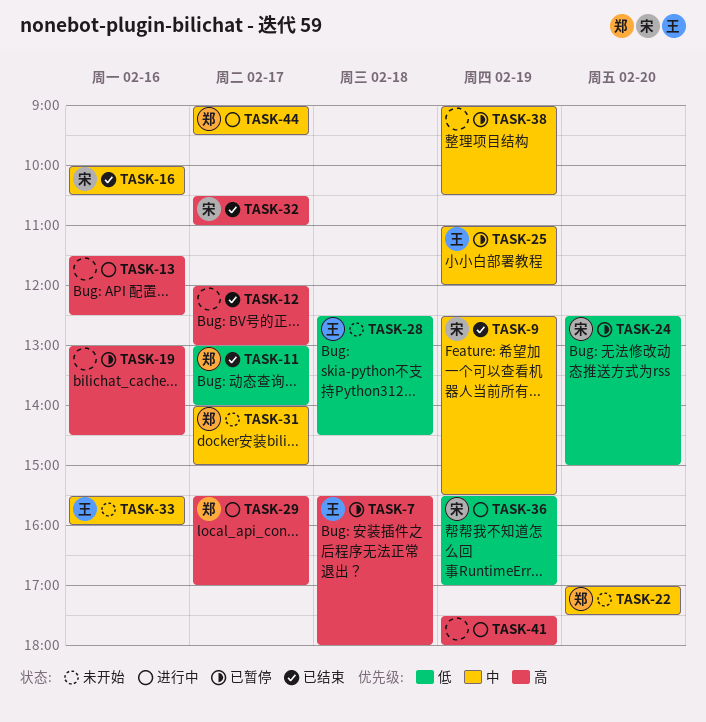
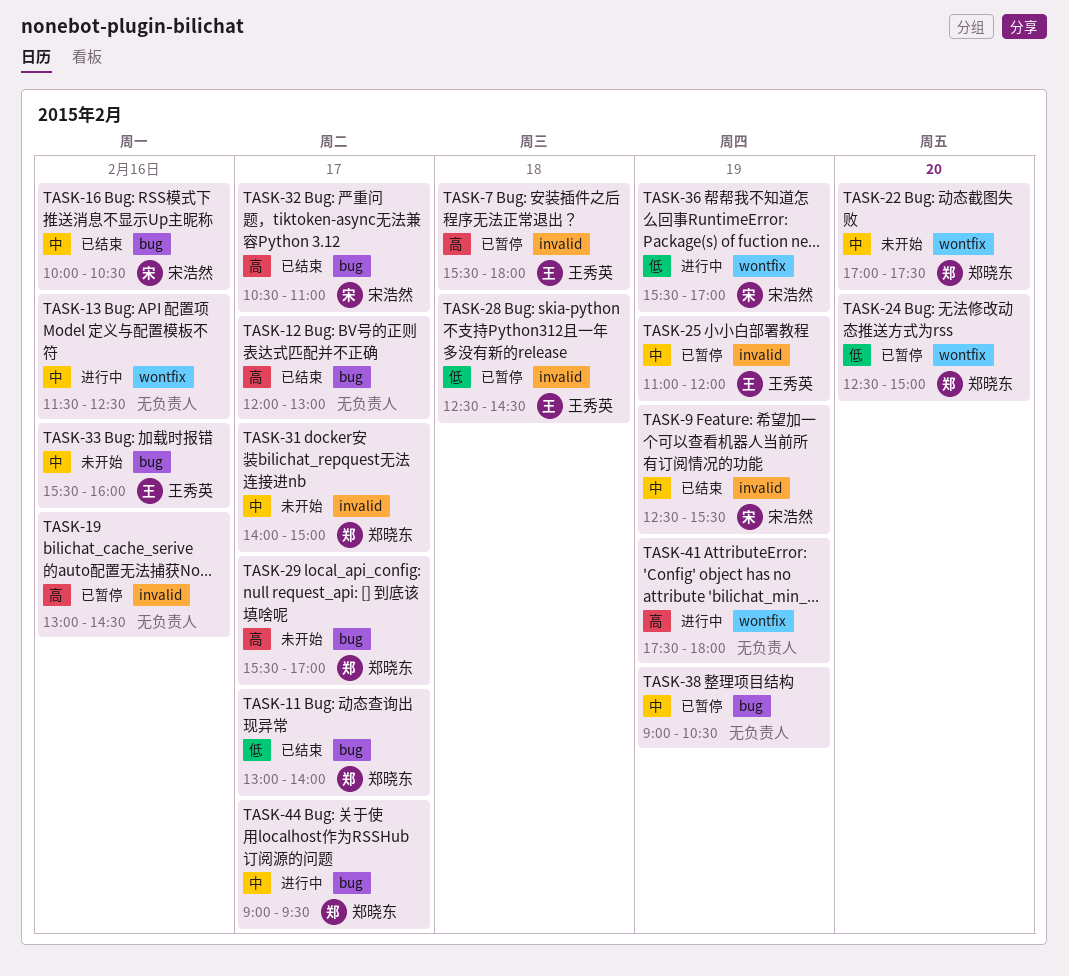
TASK-13, priority: 高 -> 中
TASK-24, owner: 宋浩然 -> 郑晓东
TASK-28, status: 未开始 -> 已暂停
TASK-29, status: 进行中 -> 未开始

